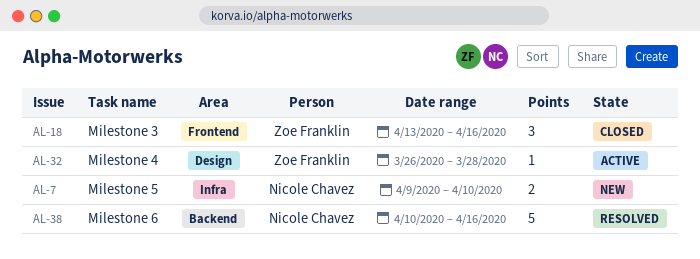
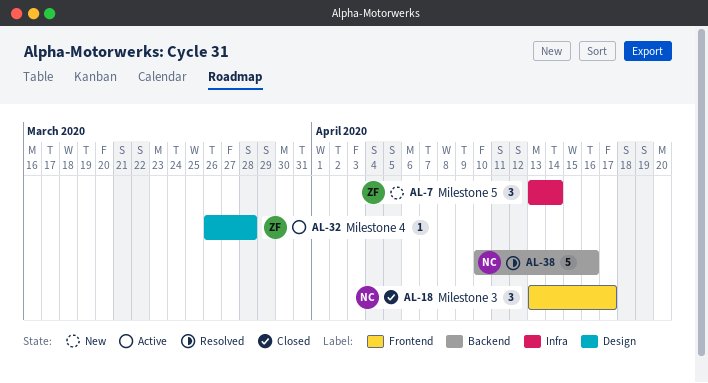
AL-7, owner: Nicole Chavez -> Zoe Franklin
AL-7, estimate: 2 -> 3
AL-7, start: Apr 9 -> Apr 13
AL-7, due: Apr 10 -> Apr 14
AL-18, owner: Zoe Franklin -> Nicole Chavez
AL-18, due: Apr 16 -> Apr 17

